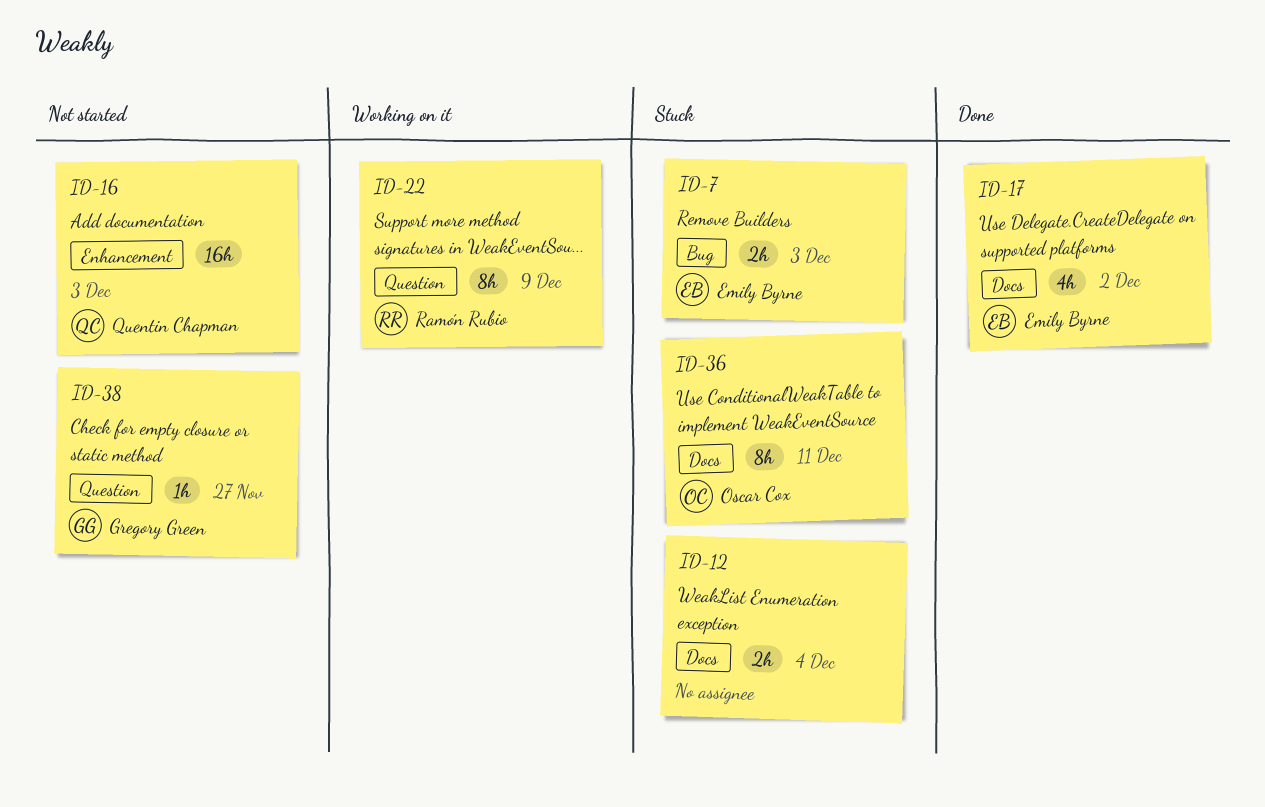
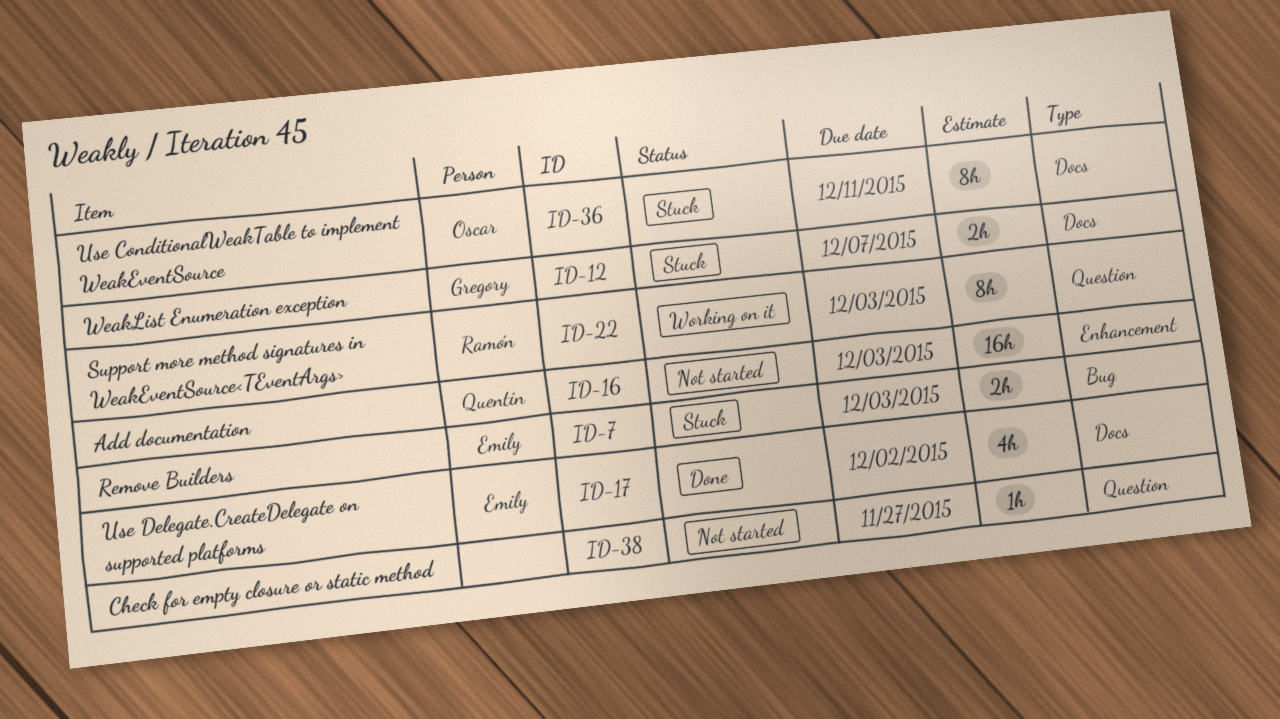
ID-12, owner: none -> Gregory Green
ID-12, due: Dec 4 -> Dec 7
ID-22, due: Dec 9 -> Dec 3
ID-38, owner: Gregory Green -> none

